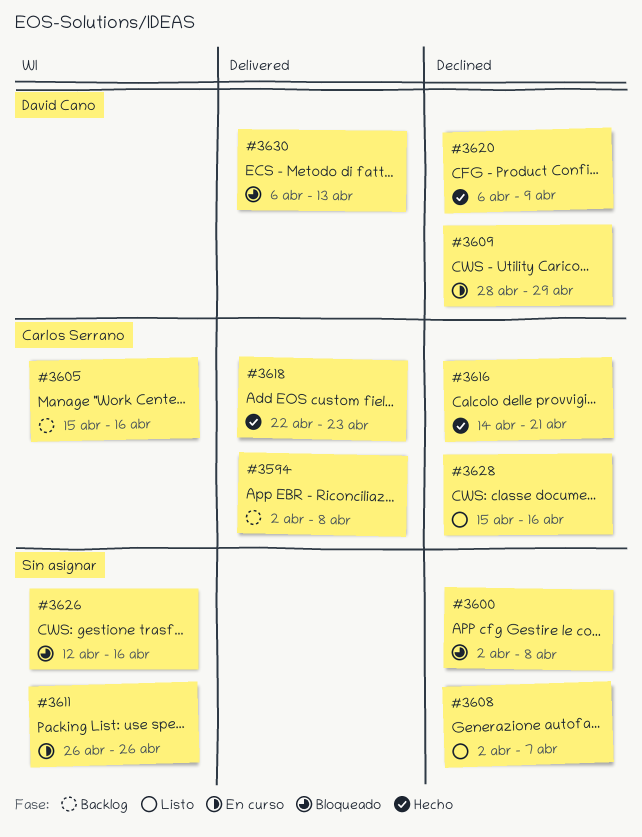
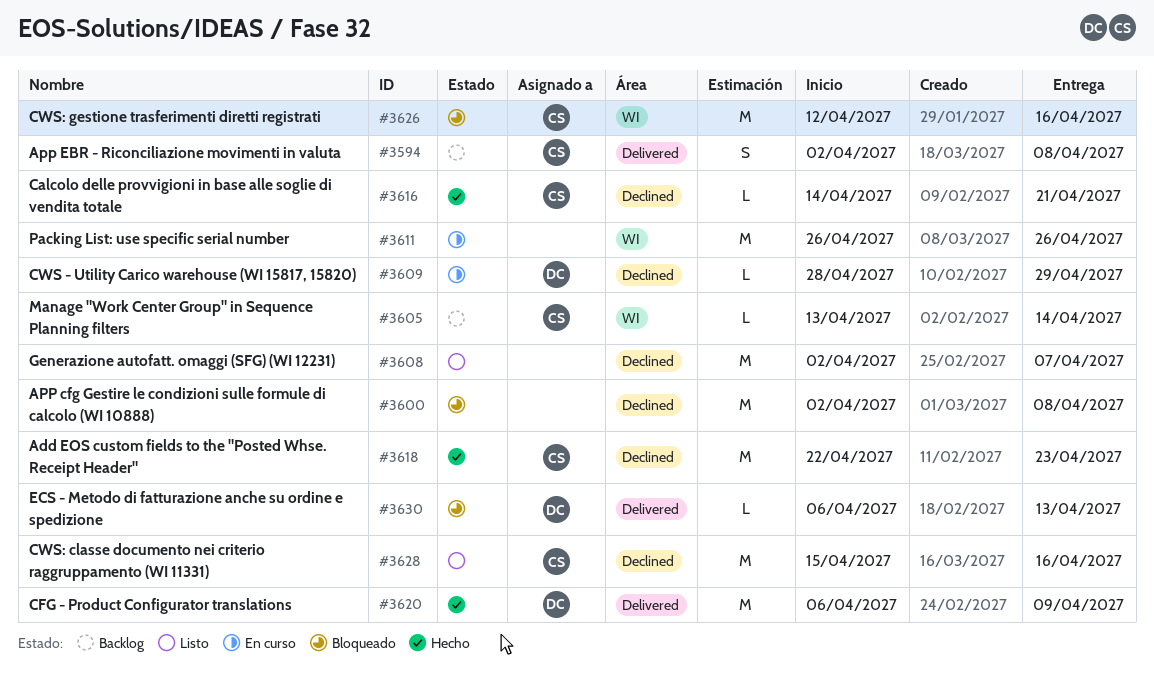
#3605, start: Apr 15 -> Apr 13
#3605, due: Apr 16 -> Apr 14
#3618, label: Delivered -> Declined
#3620, label: Declined -> Delivered
#3626, owner: none -> Carlos Serrano

